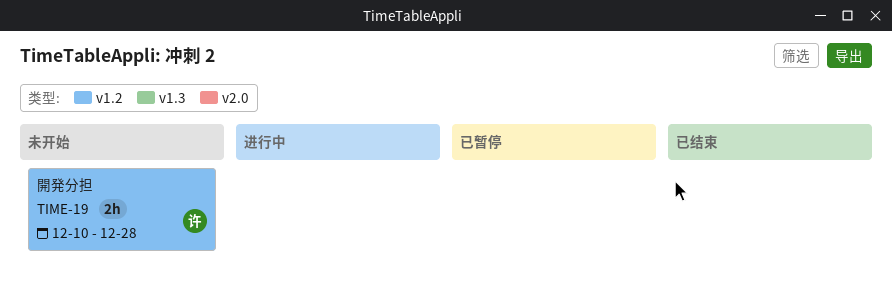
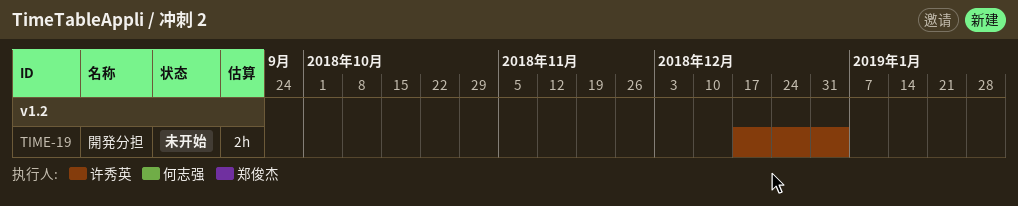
TIME-19, start: Dec 10 -> Dec 17
TIME-19, due: Dec 28 -> Jan 4

